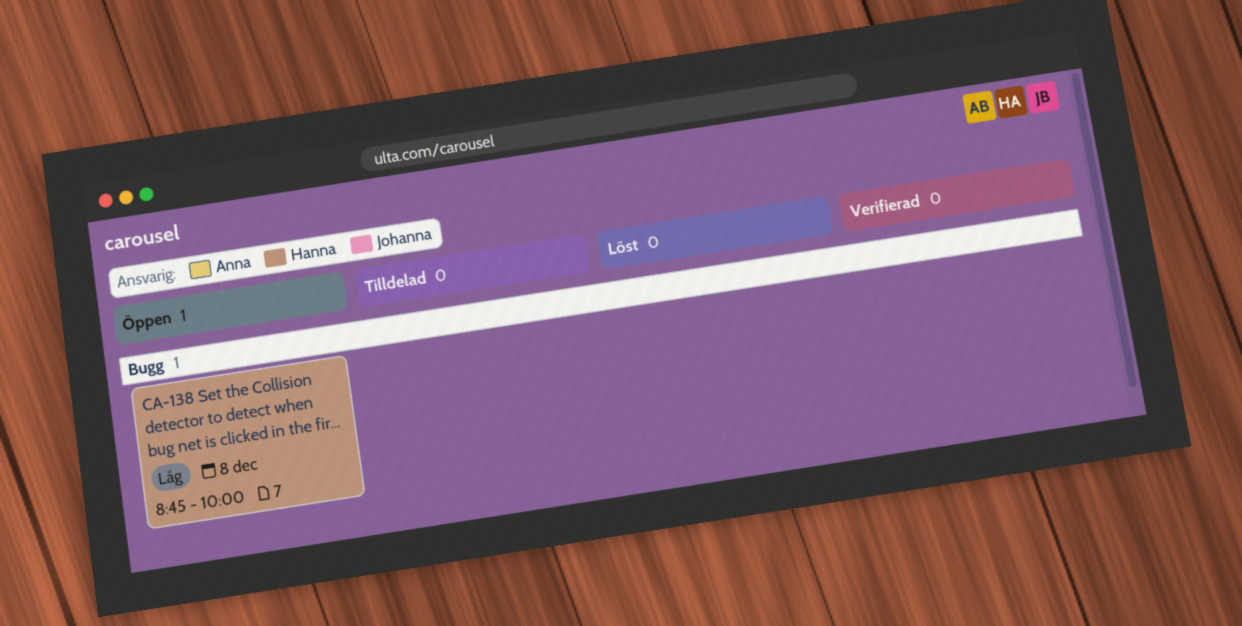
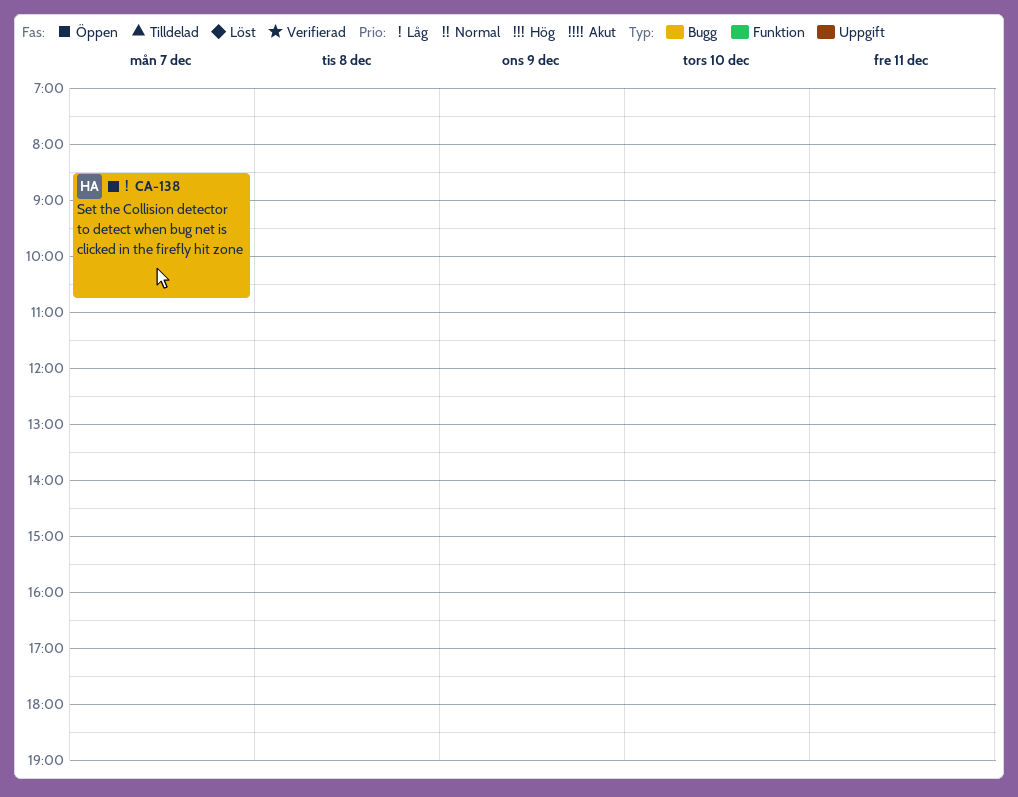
CA-138, day: Dec 8 -> Dec 7
CA-138, begins: 08:45 -> 08:30
CA-138, ends: 10:00 -> 10:45

